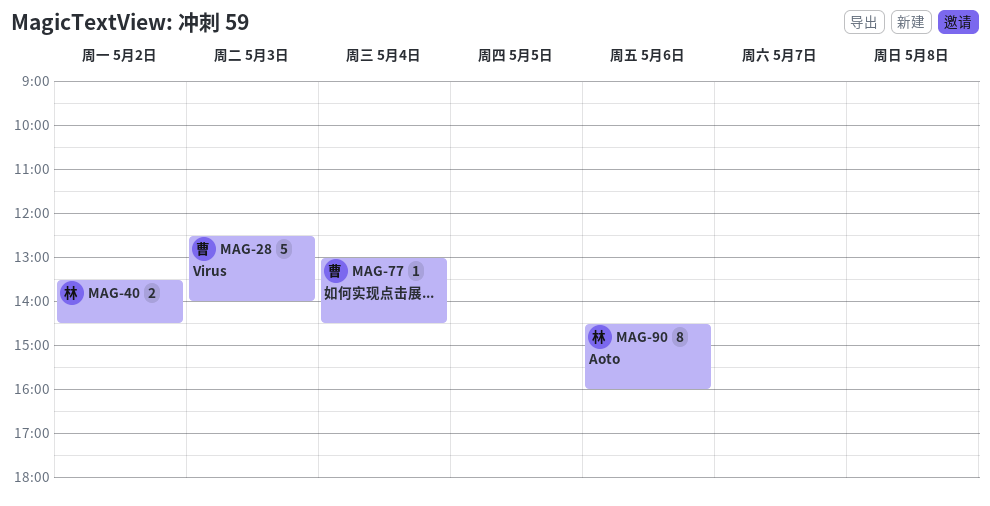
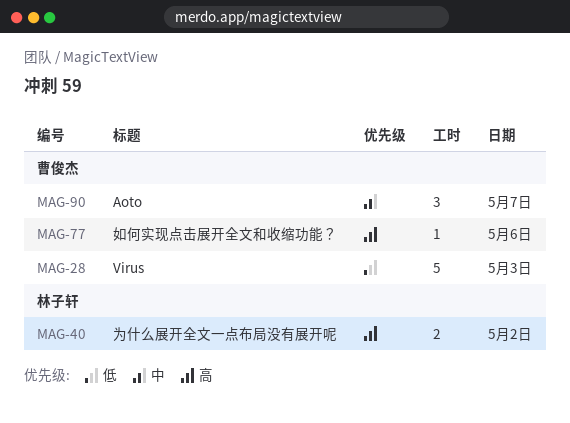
MAG-77, day: May 4 -> May 6
MAG-90, owner: 林子轩 -> 曹俊杰
MAG-90, estimate: 8 -> 3
MAG-90, day: May 6 -> May 7

